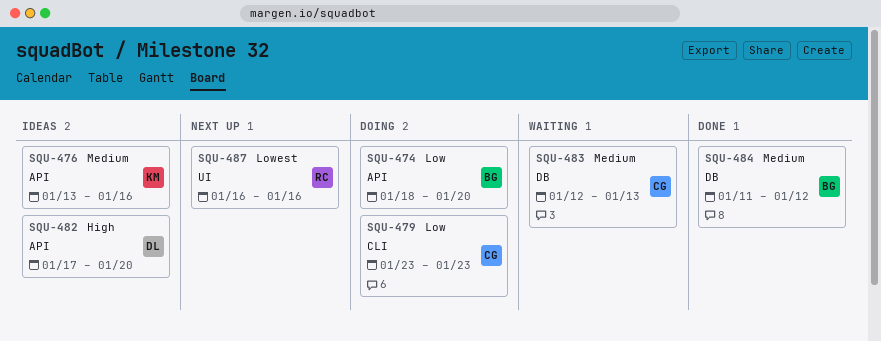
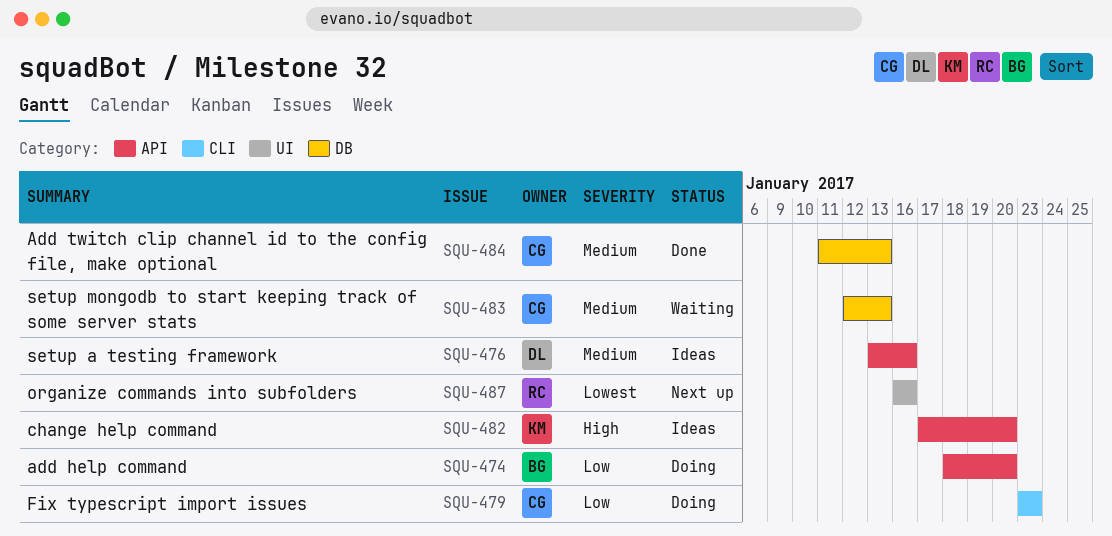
SQU-476, owner: KM -> DL
SQU-482, owner: DL -> KM
SQU-484, owner: BG -> CG
SQU-484, due: Jan 12 -> Jan 13

